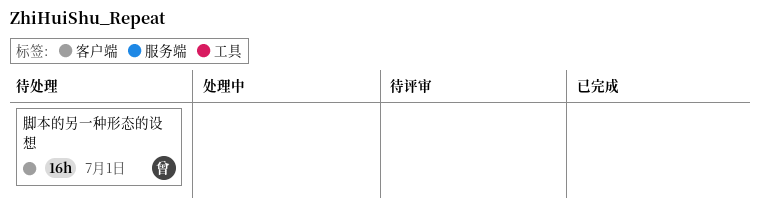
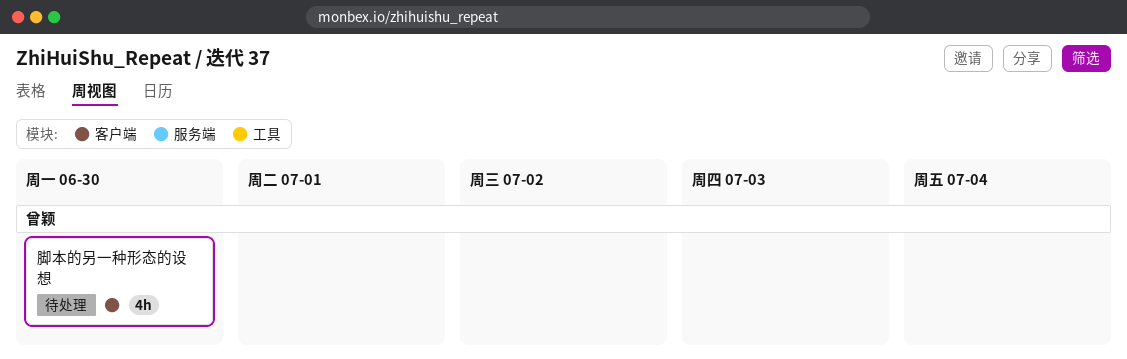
脚本的另一种形态的设想, estimate: 16h -> 4h
脚本的另一种形态的设想, due: Jul 1 -> Jun 30

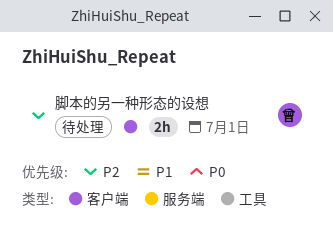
脚本的另一种形态的设想, estimate: 4h -> 2h
脚本的另一种形态的设想, due: Jun 30 -> Jul 1

